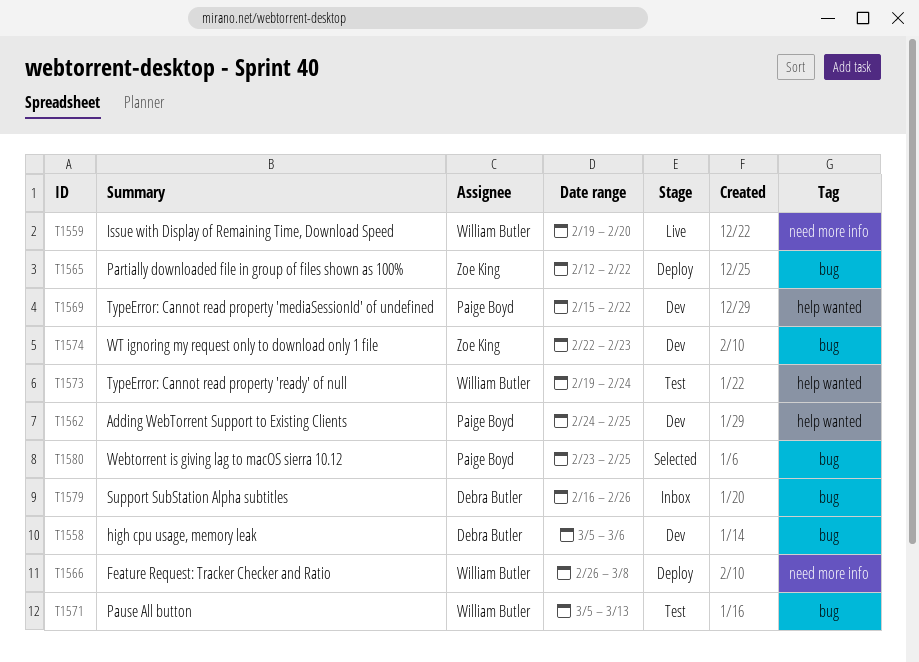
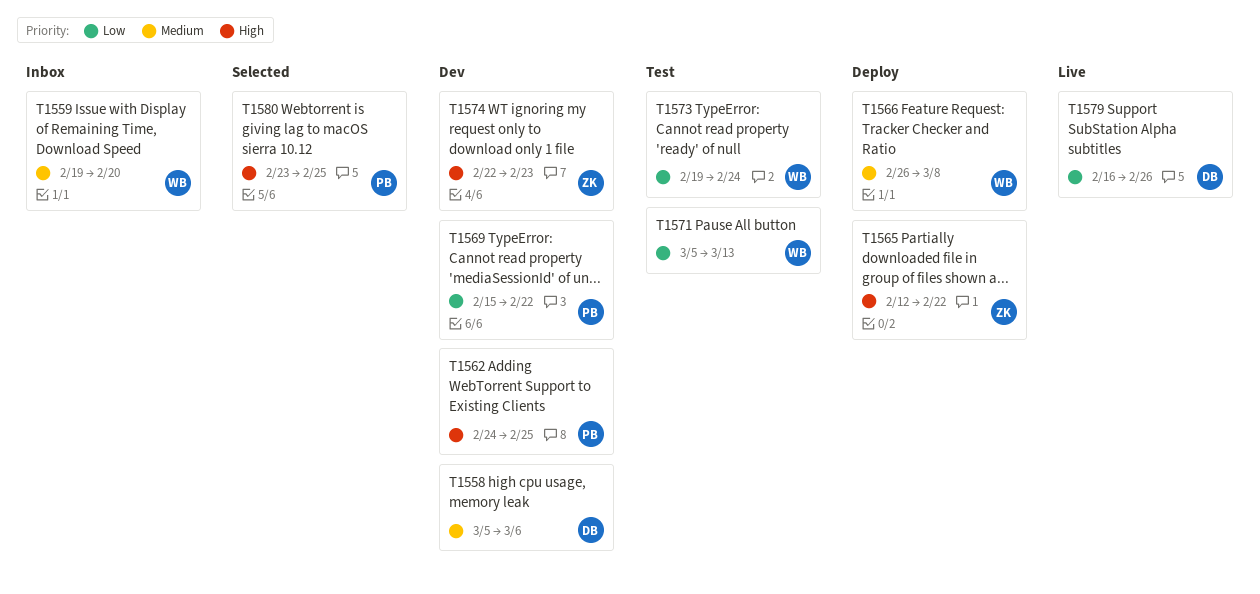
T1559, status: Live -> Inbox
T1579, status: Inbox -> Live

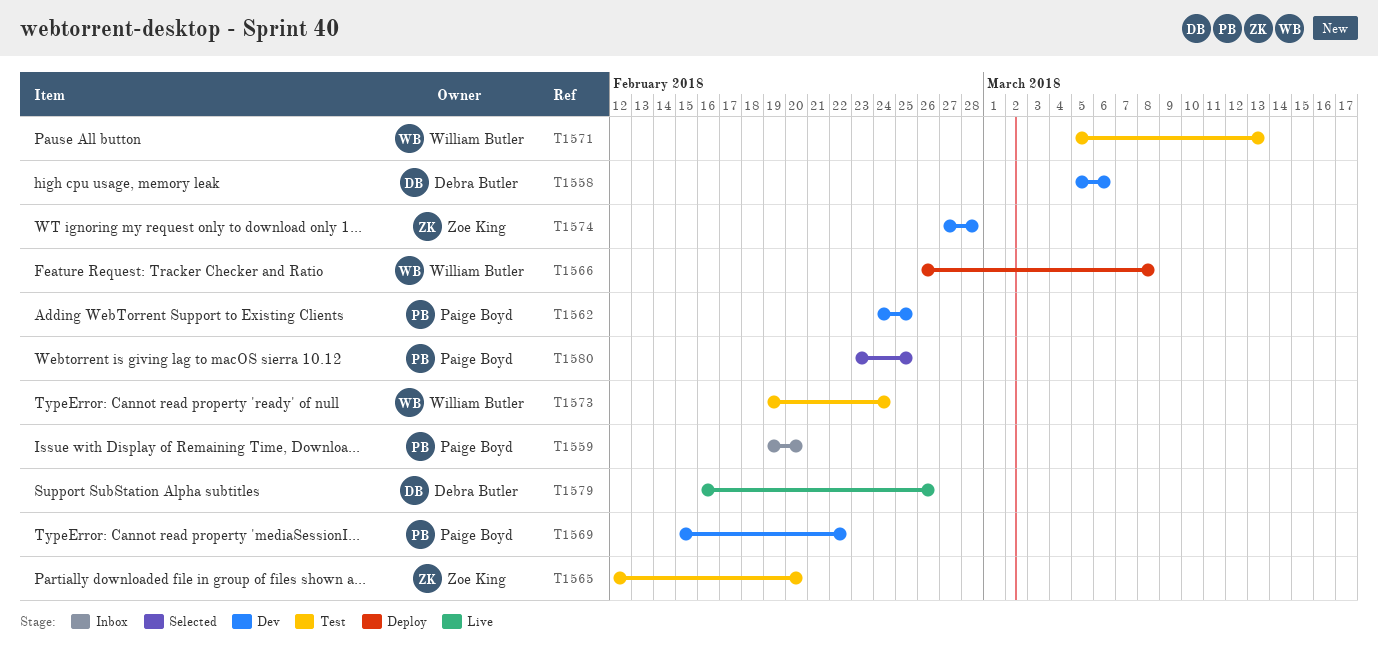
T1559, owner: William Butler -> Paige Boyd
T1565, status: Deploy -> Test
T1565, due: Feb 22 -> Feb 20
T1574, start: Feb 22 -> Feb 27
T1574, due: Feb 23 -> Feb 28

